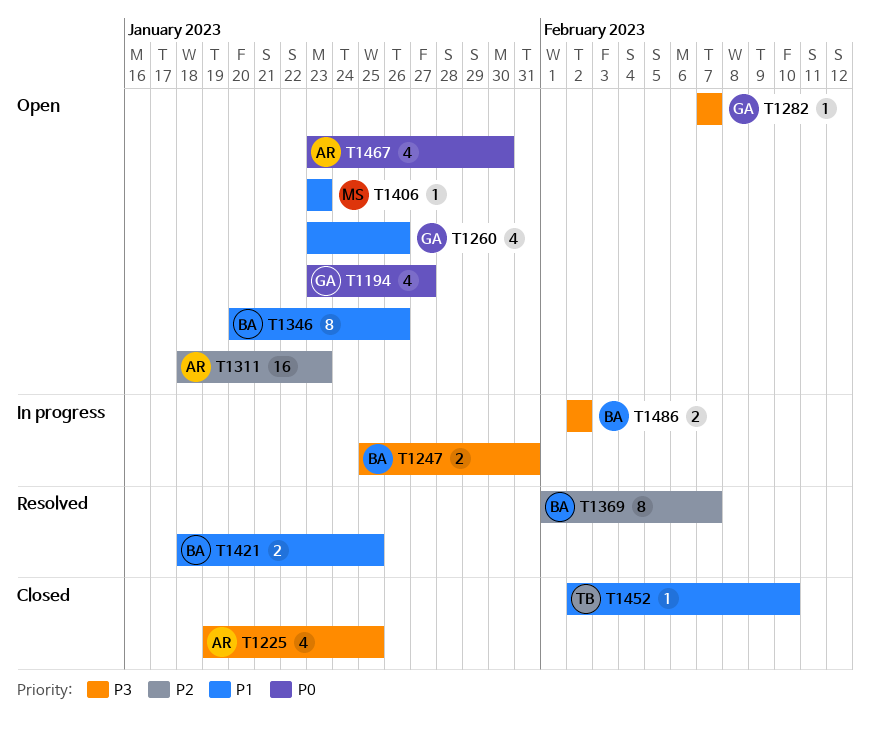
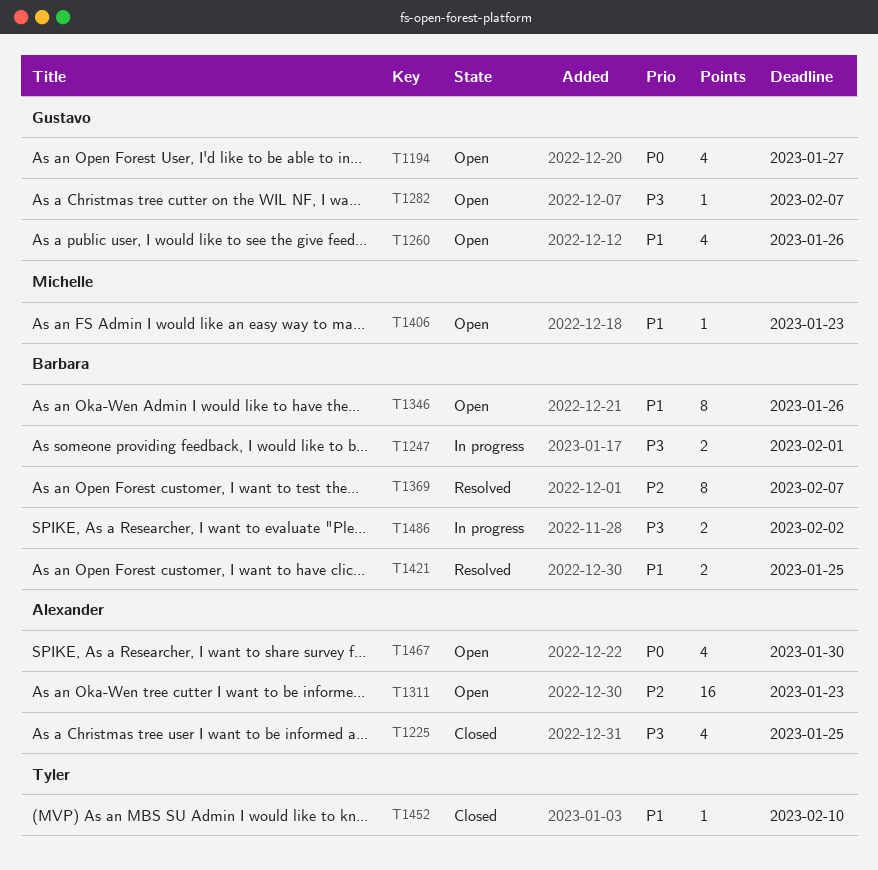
T1247, due: Jan 31 -> Feb 1

